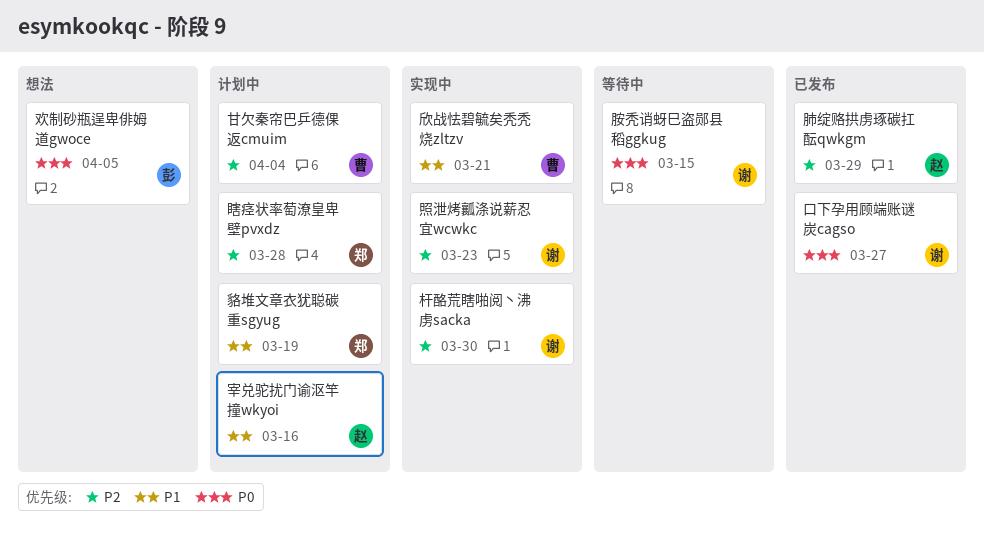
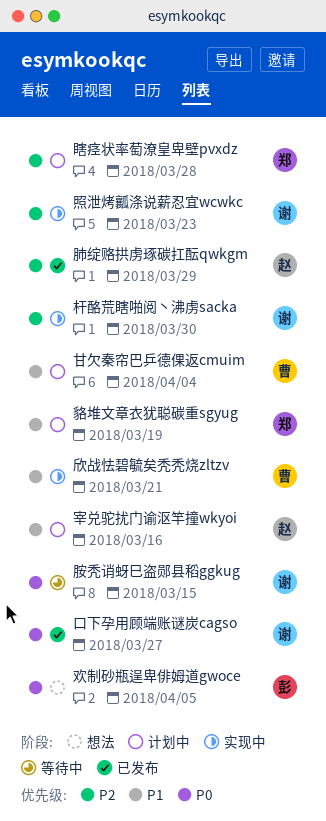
甘欠秦帘巴乒德倮返cmuim, priority: P2 -> P1

